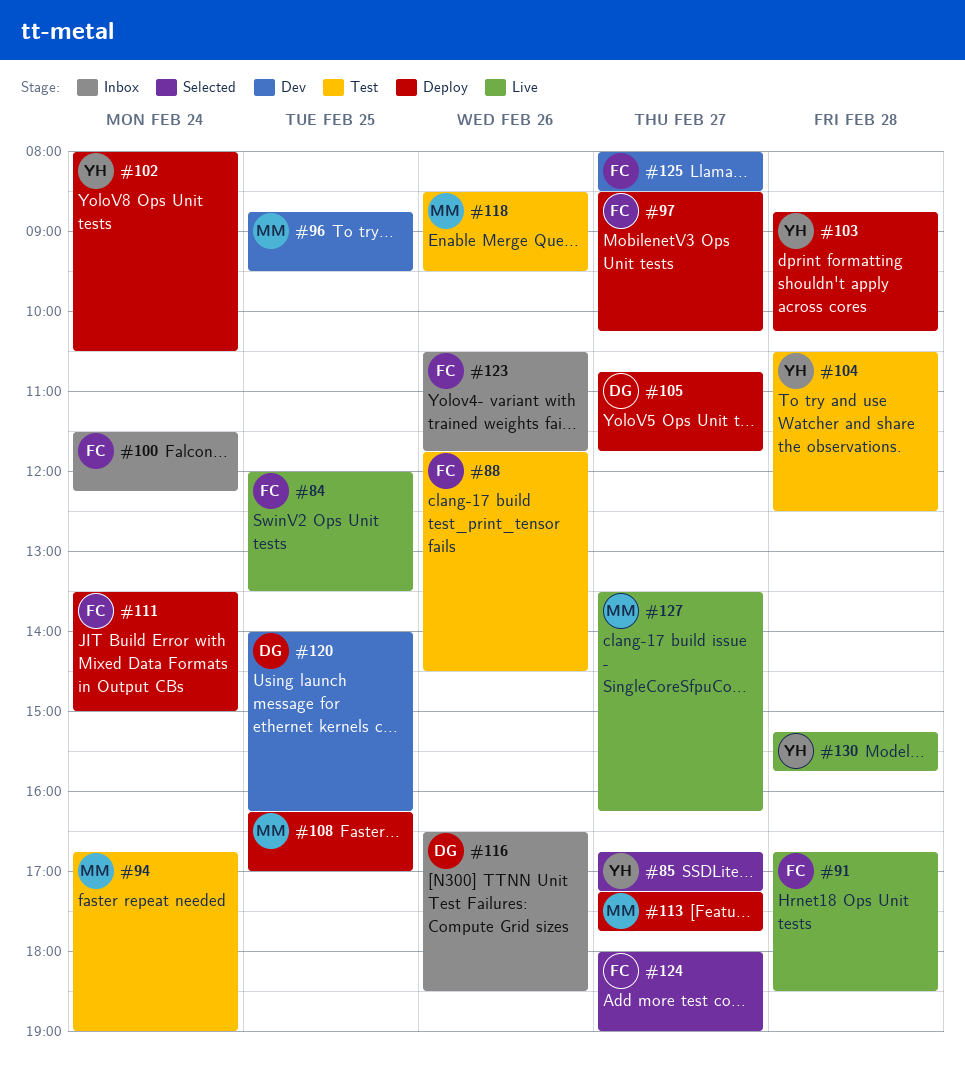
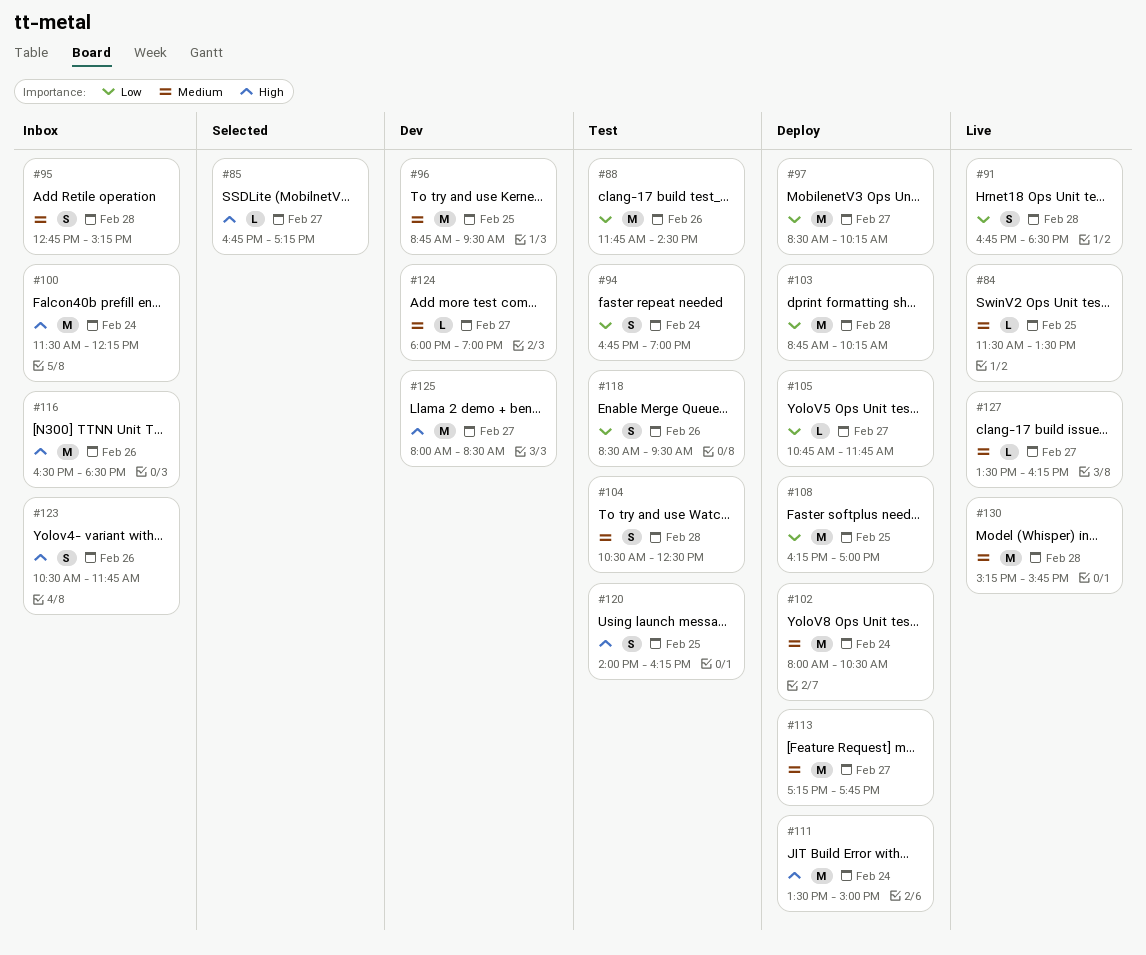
#84, begins: 12:00 -> 11:30
#95: none -> present
#120, status: Dev -> Test
#124, status: Selected -> Dev

